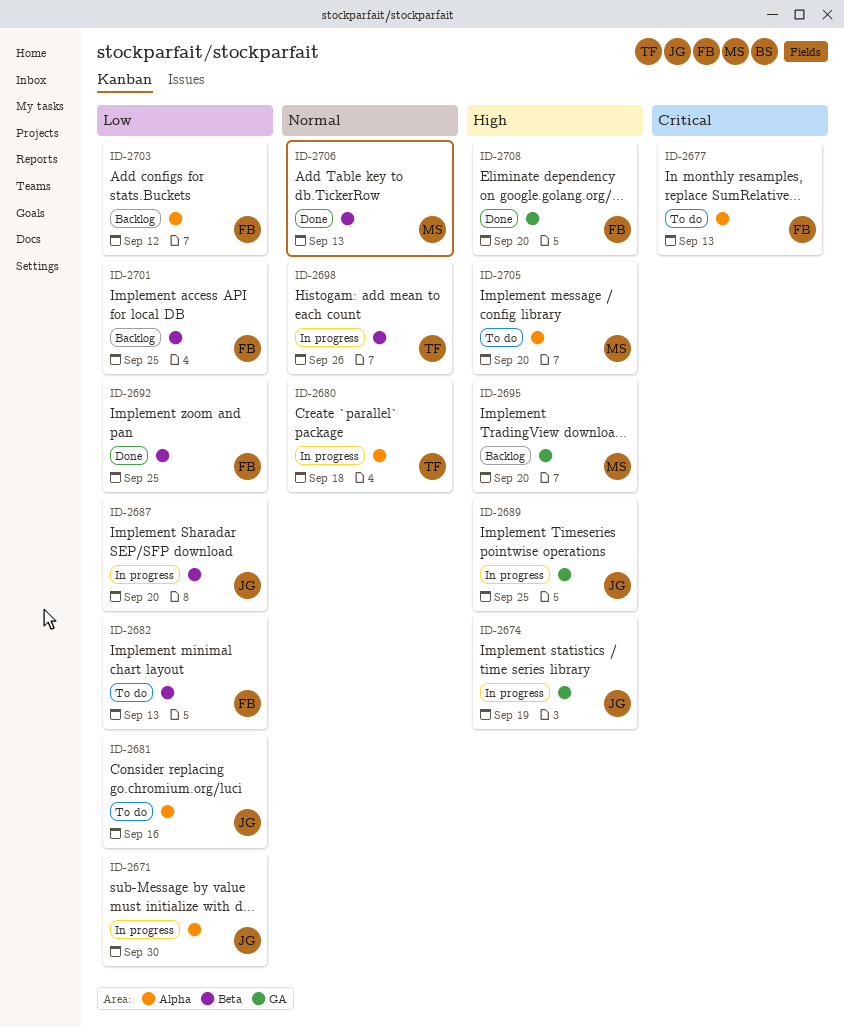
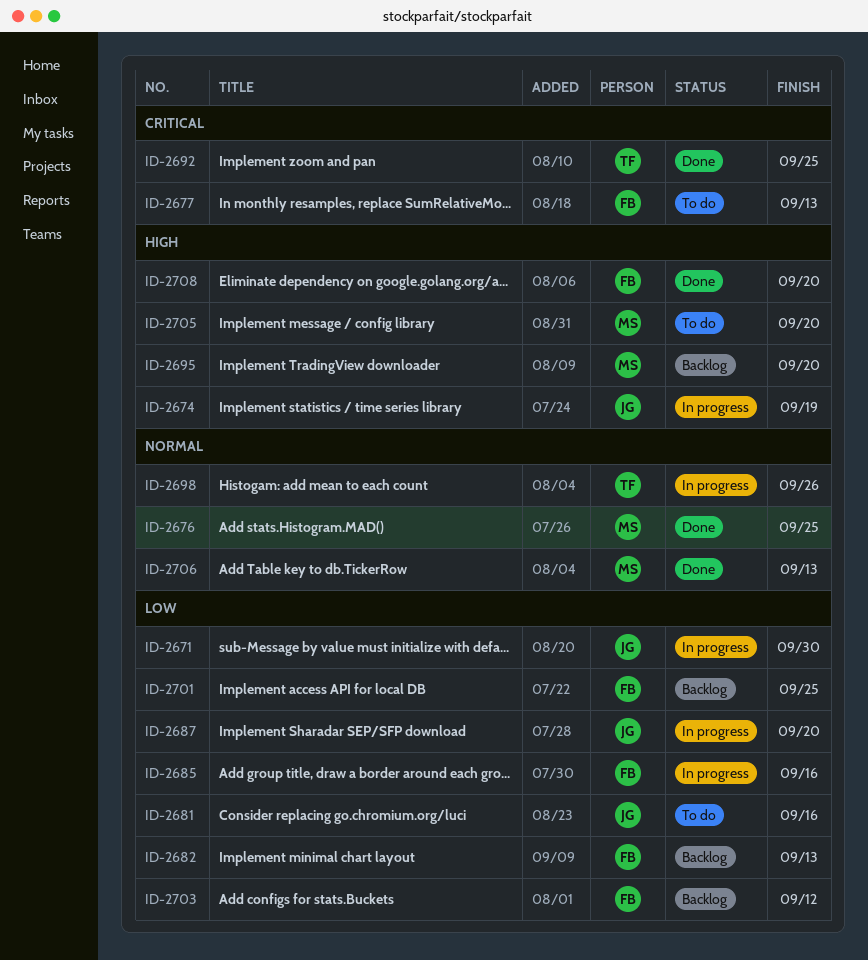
ID-2676: none -> present
ID-2680: present -> none
ID-2682, status: To do -> Backlog
ID-2685: none -> present
ID-2689: present -> none
ID-2692, owner: FB -> TF
ID-2692, priority: Low -> Critical

